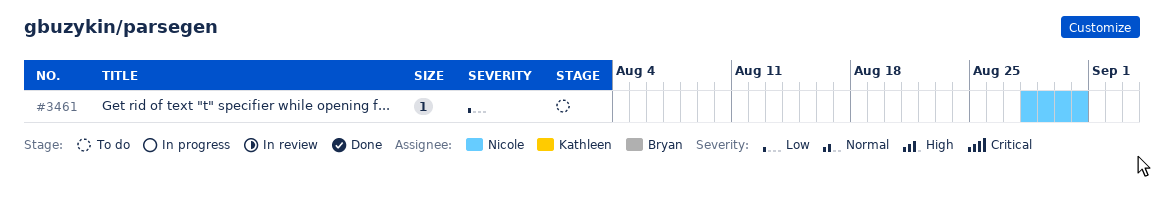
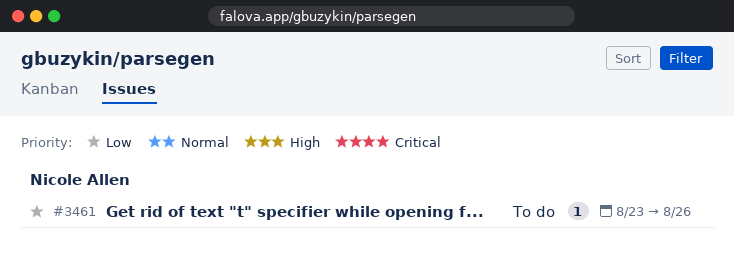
#3461, start: Aug 28 -> Aug 23
#3461, due: Aug 31 -> Aug 26

